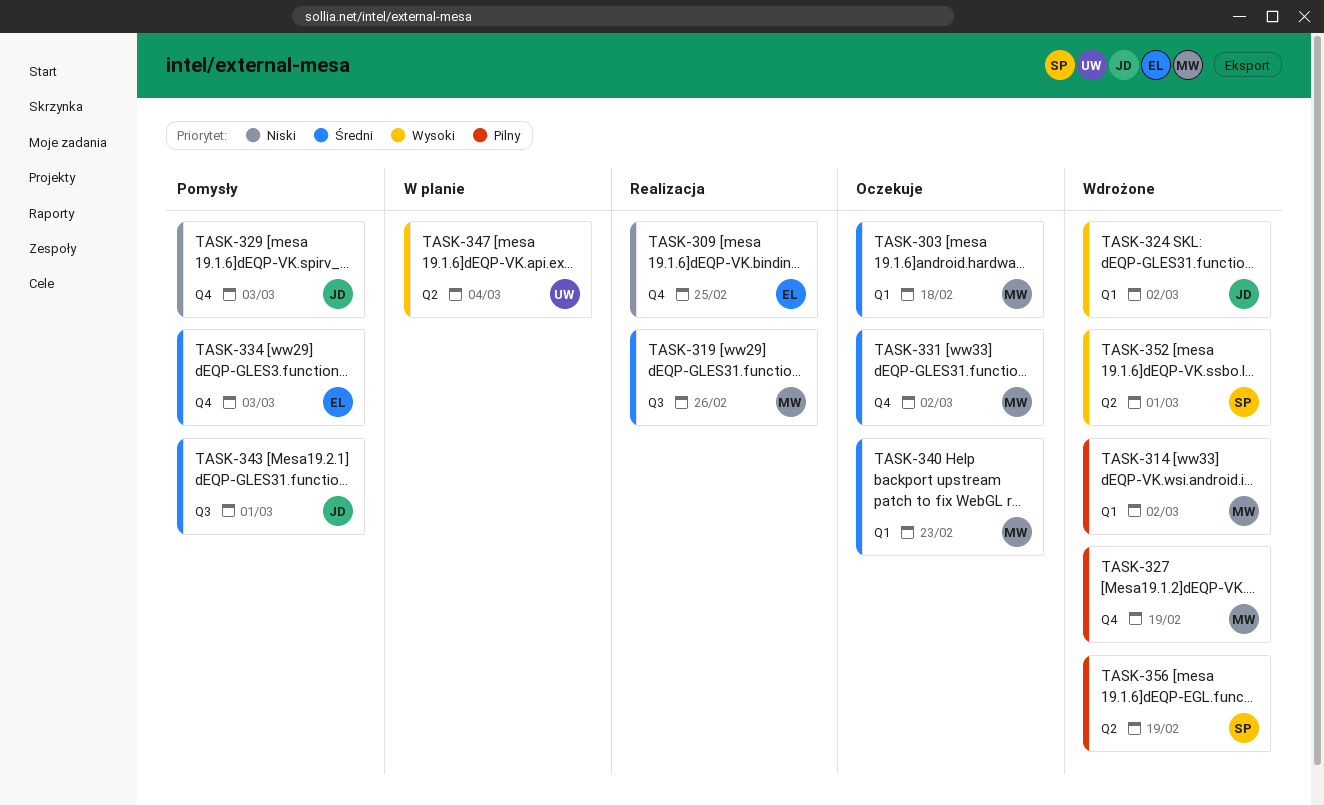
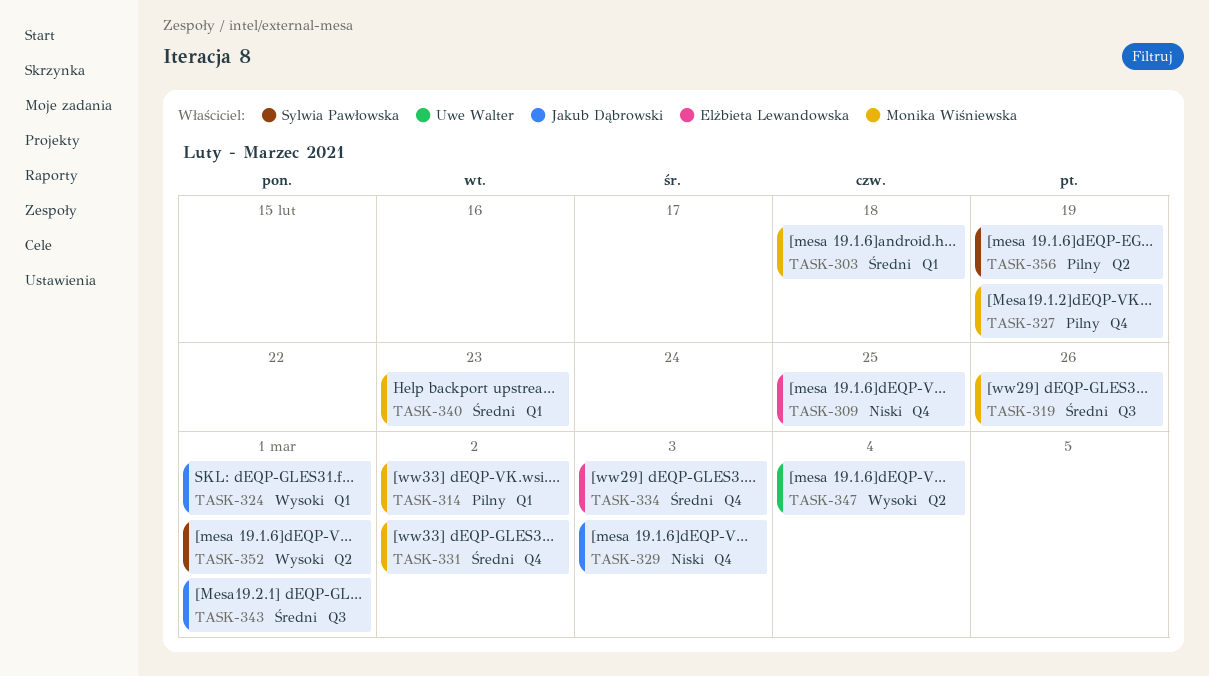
TASK-324, due: Mar 2 -> Mar 1

